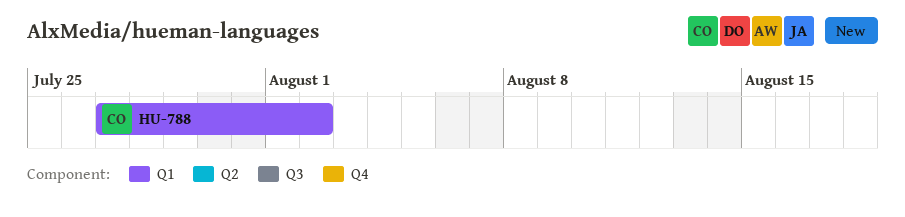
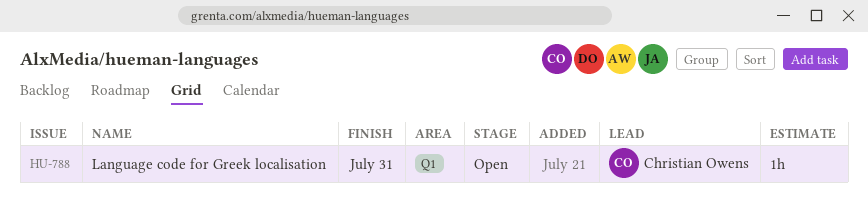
HU-788, due: Aug 2 -> Jul 31

